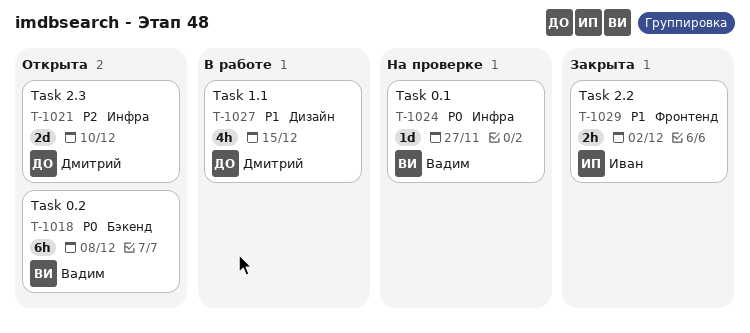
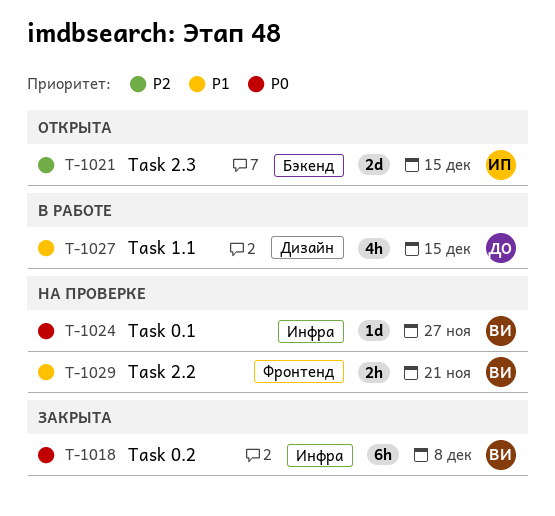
T-1018, status: Открыта -> Закрыта
T-1018, label: Бэкенд -> Инфра
T-1021, owner: Дмитрий -> Иван
T-1021, label: Инфра -> Бэкенд
T-1021, due: Dec 10 -> Dec 15
T-1029, status: Закрыта -> На проверке
T-1029, owner: Иван -> Вадим
T-1029, due: Dec 2 -> Nov 21

